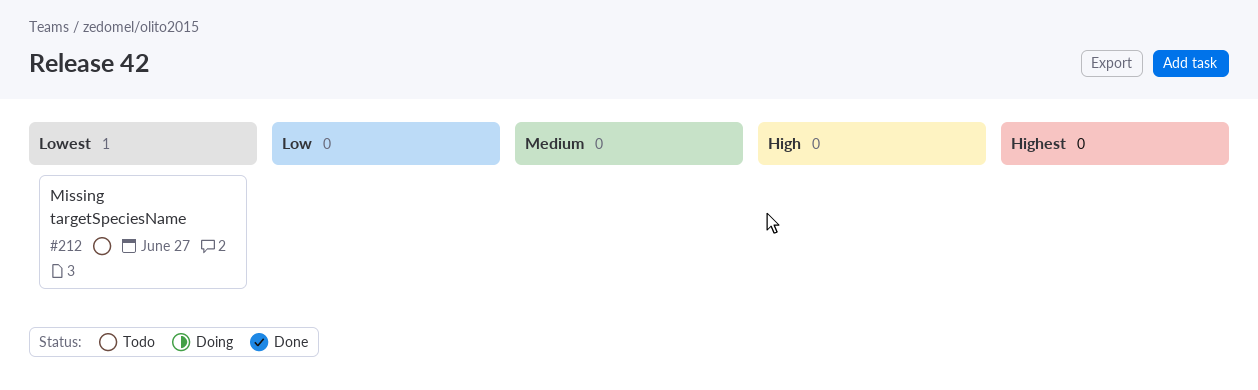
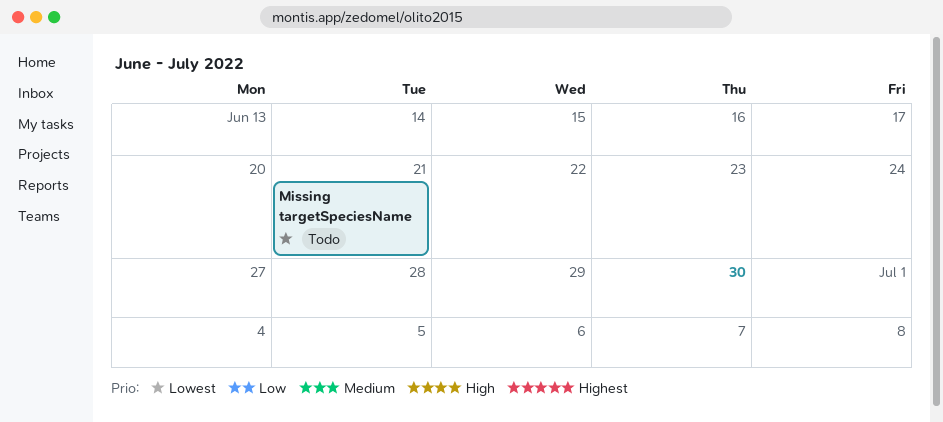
Missing targetSpeciesName, due: Jun 27 -> Jun 21

